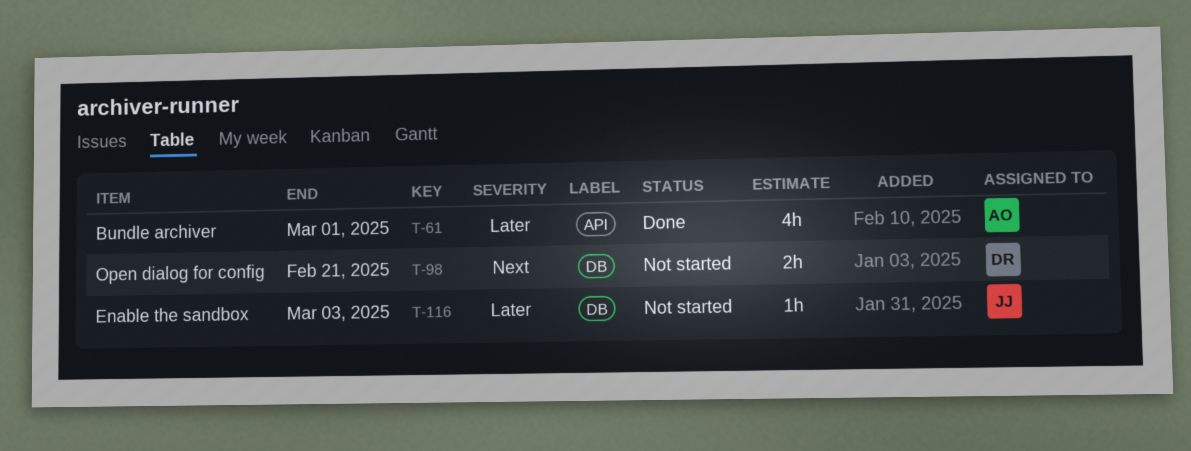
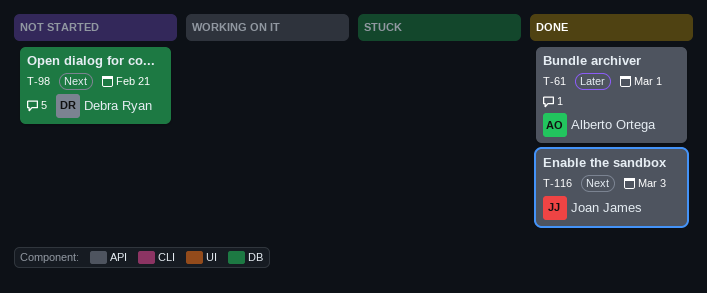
T-116, status: Not started -> Done
T-116, priority: Later -> Next
T-116, label: DB -> API

